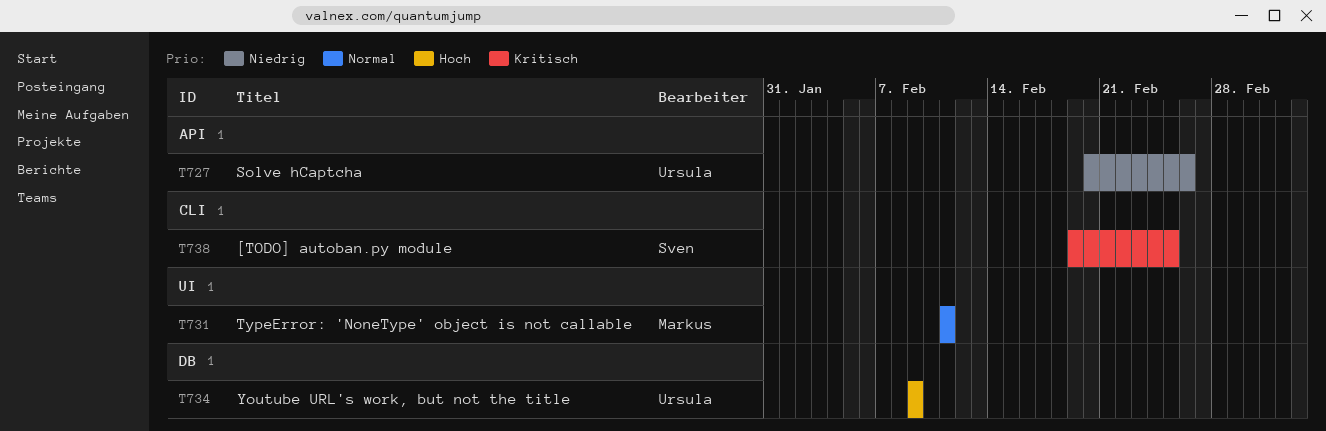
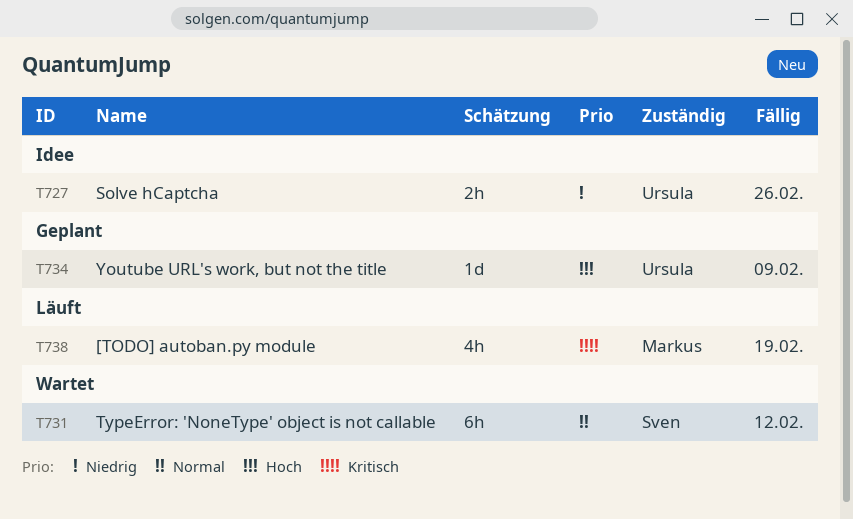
T731, owner: Markus -> Sven
T731, due: Feb 11 -> Feb 12
T738, owner: Sven -> Markus
T738, due: Feb 25 -> Feb 19

